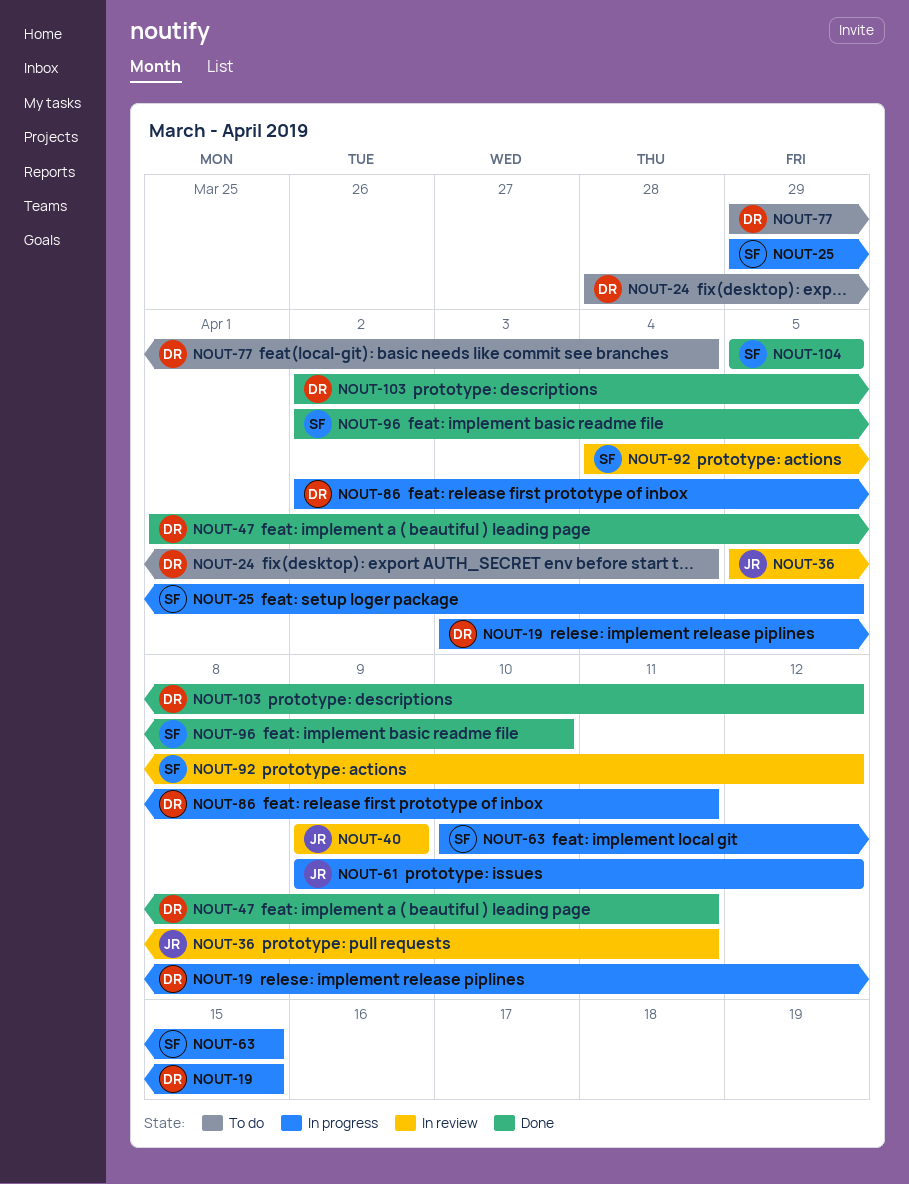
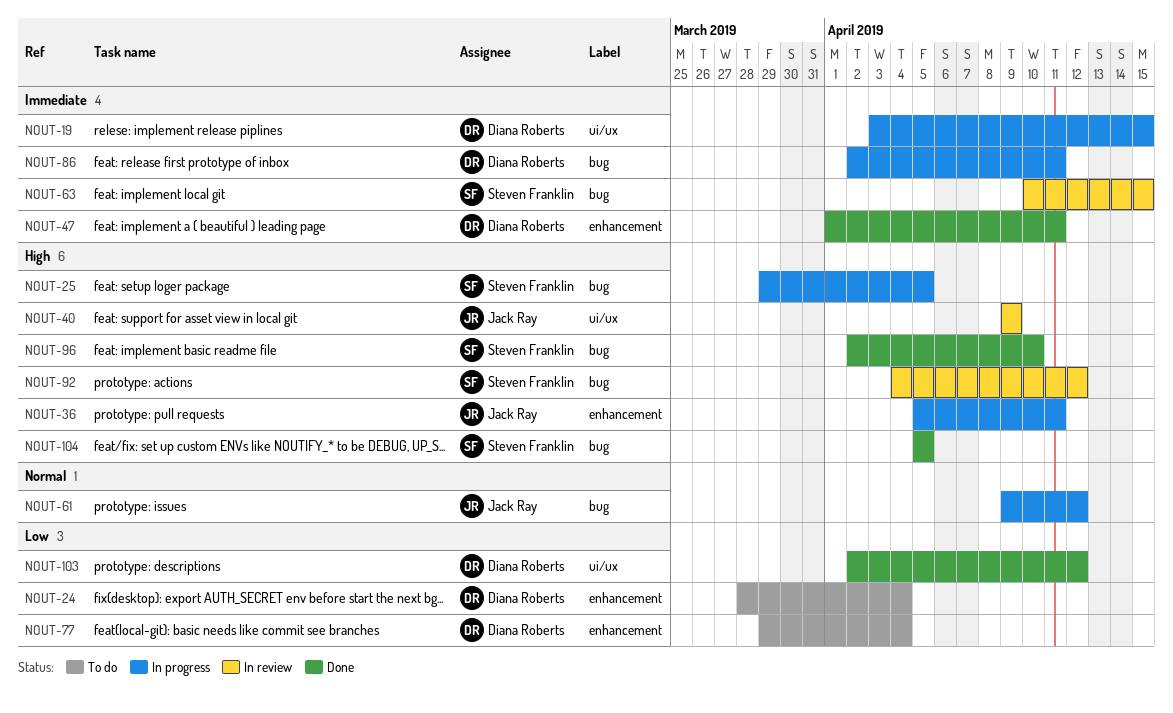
NOUT-36, status: In review -> In progress
NOUT-63, status: In progress -> In review

